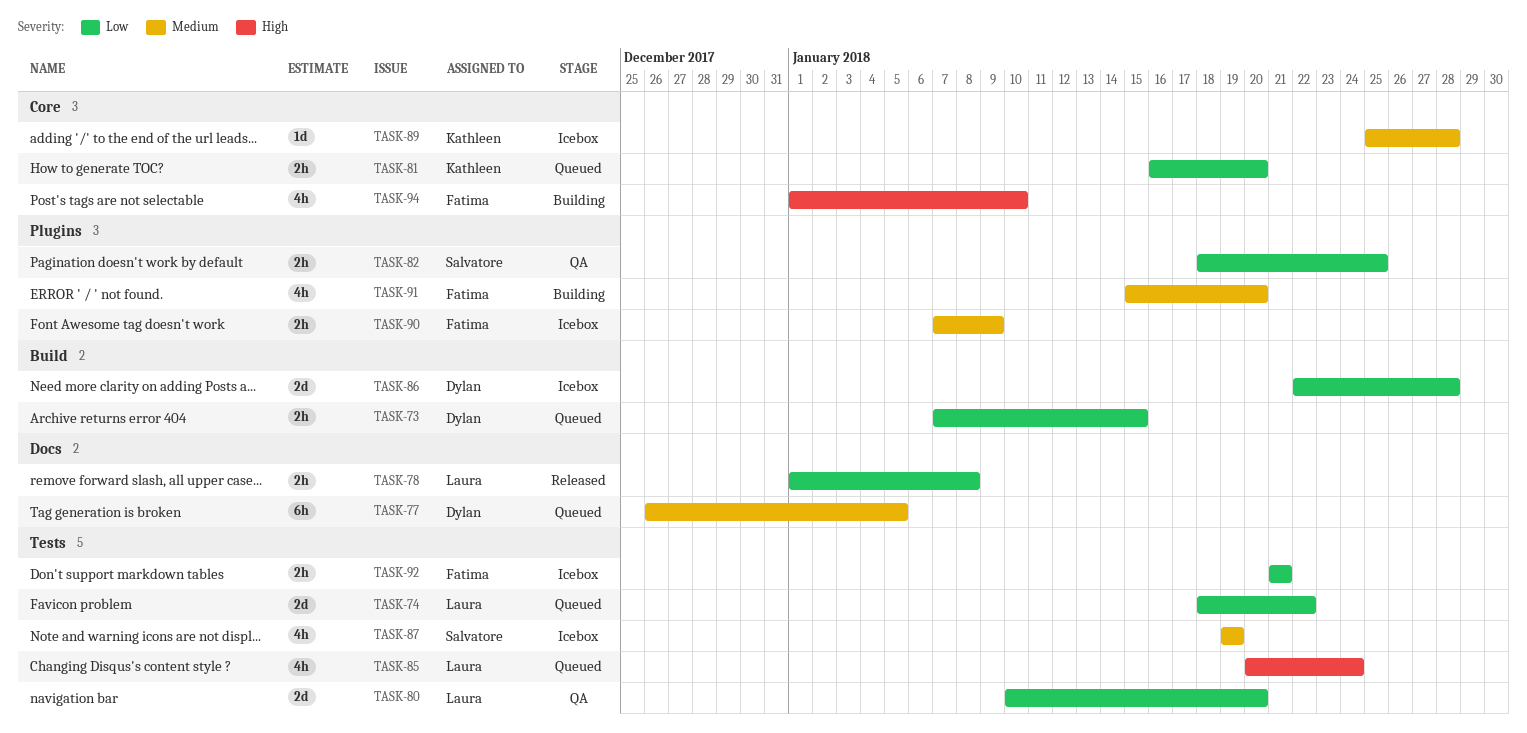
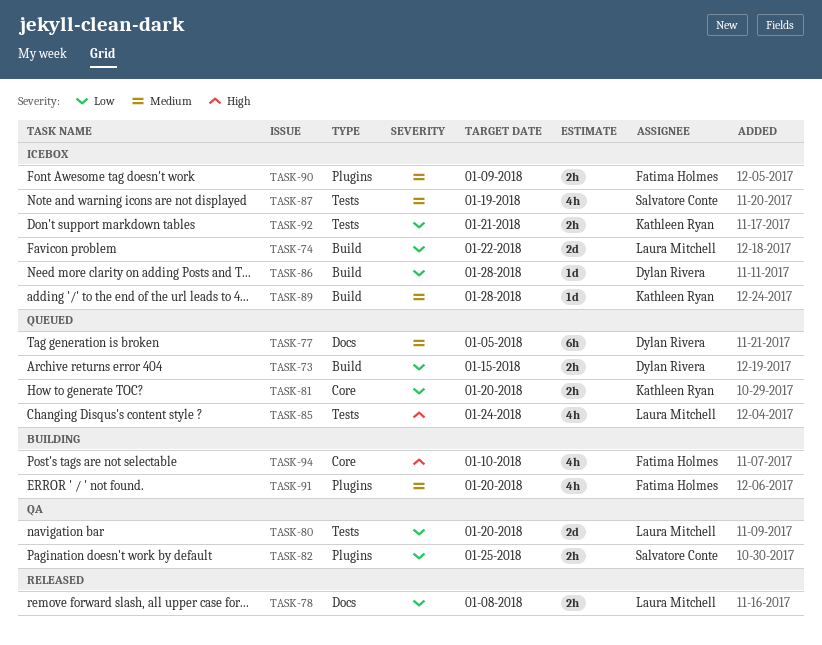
TASK-74, status: Queued -> Icebox
TASK-74, label: Tests -> Build
TASK-86, estimate: 2d -> 1d
TASK-89, label: Core -> Build
TASK-92, owner: Fatima Holmes -> Kathleen Ryan

